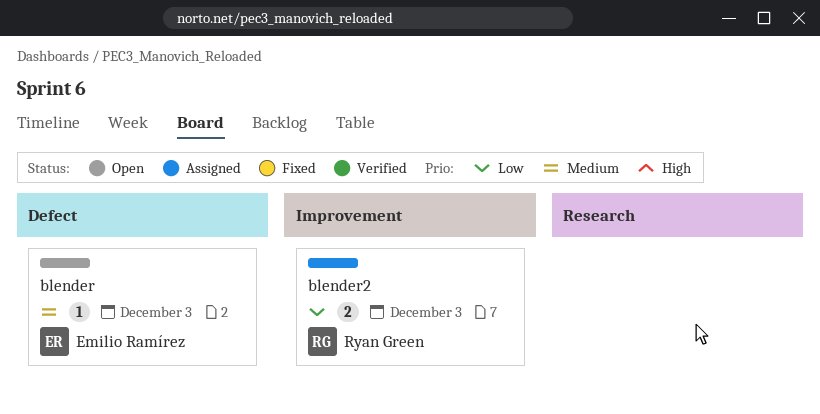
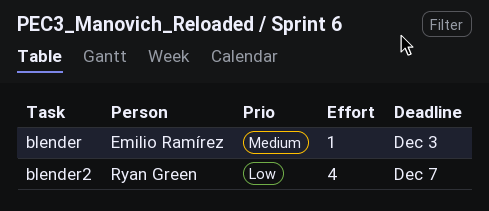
blender2, estimate: 2 -> 4
blender2, due: Dec 3 -> Dec 7

